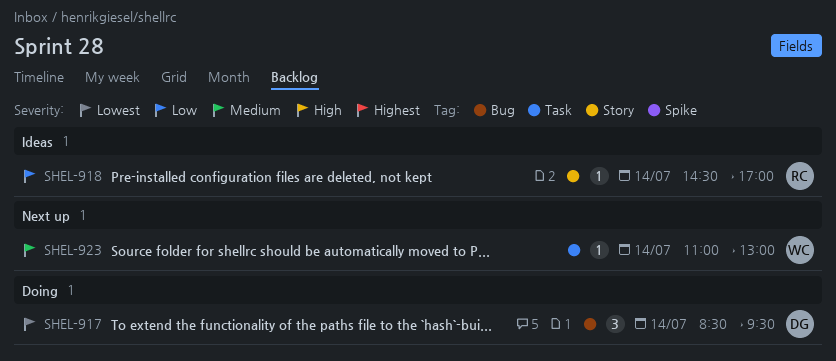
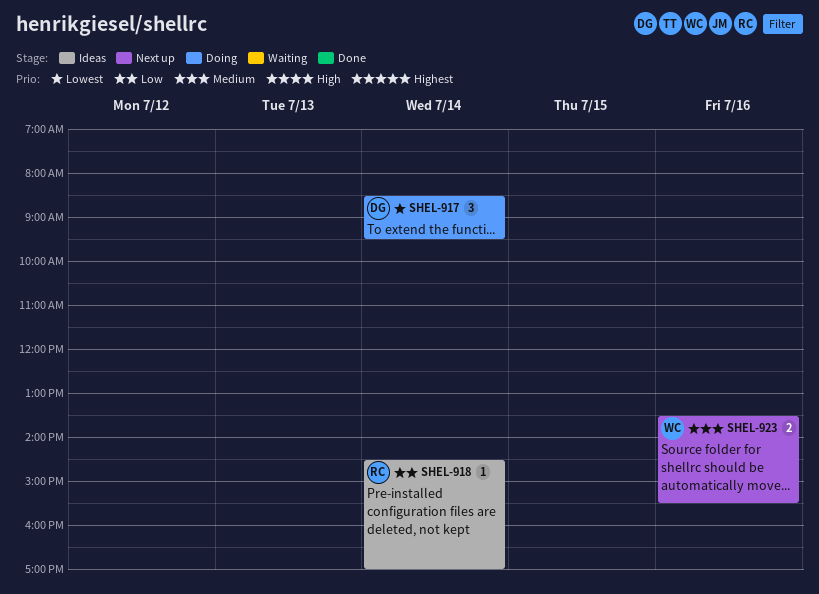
SHEL-923, estimate: 1 -> 2
SHEL-923, day: Jul 14 -> Jul 16
SHEL-923, begins: 11:00 -> 13:30
SHEL-923, ends: 13:00 -> 15:30

